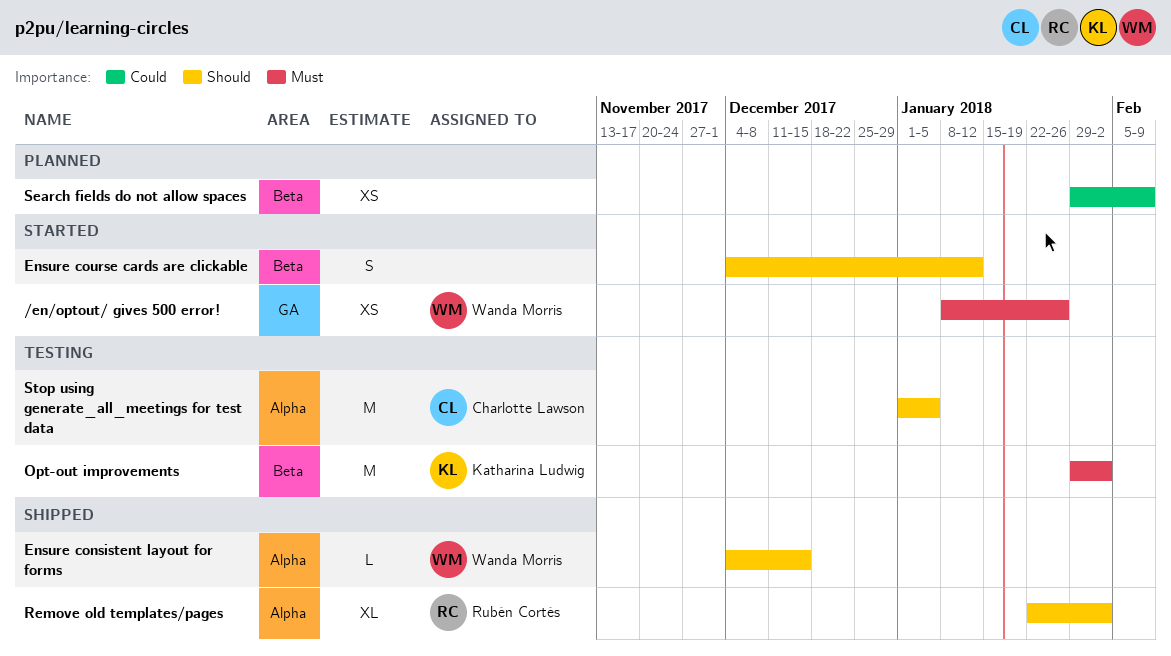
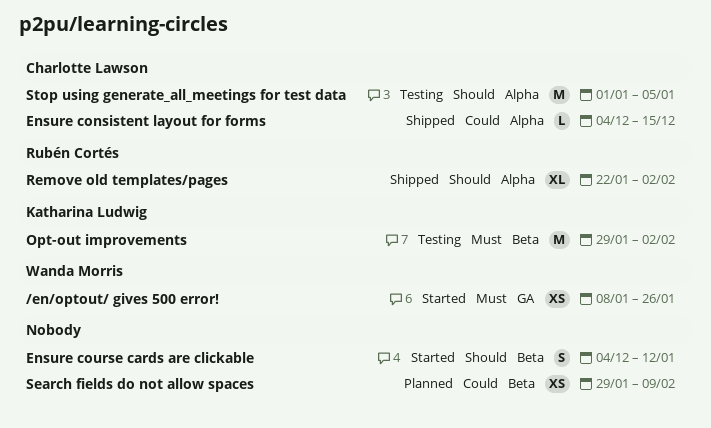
Ensure consistent layout for forms, owner: Wanda Morris -> Charlotte Lawson
Ensure consistent layout for forms, priority: Should -> Could

